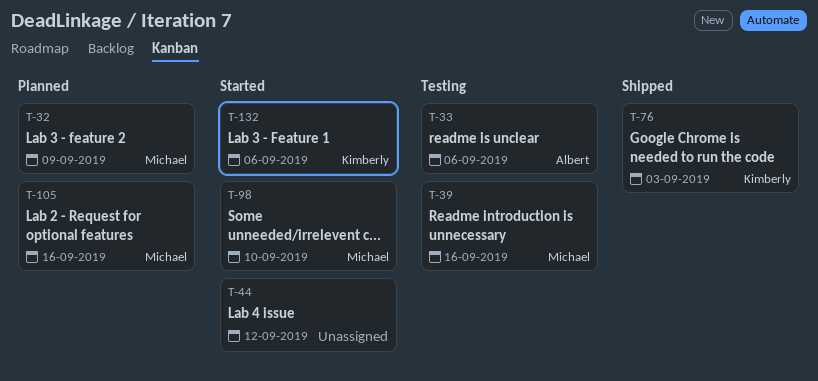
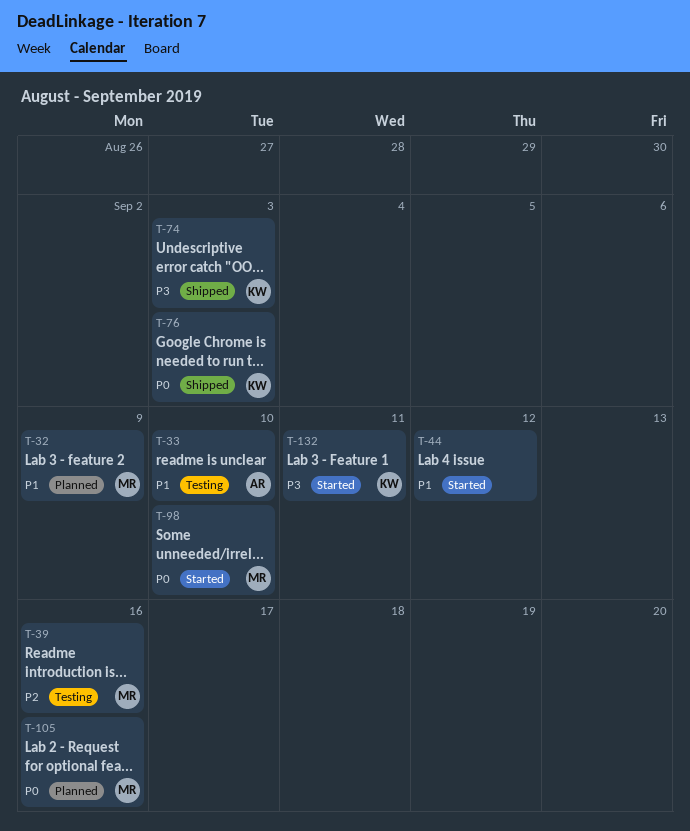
T-33, due: Sep 6 -> Sep 10
T-74: none -> present
T-132, due: Sep 6 -> Sep 11

